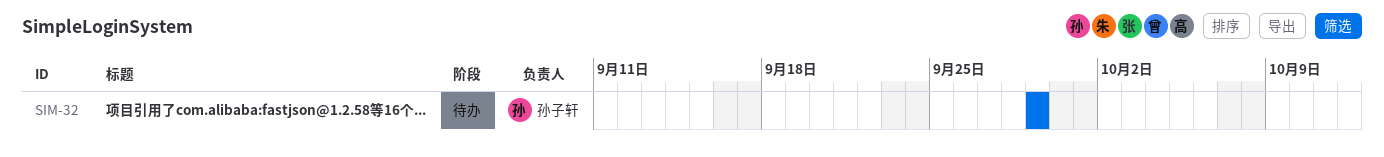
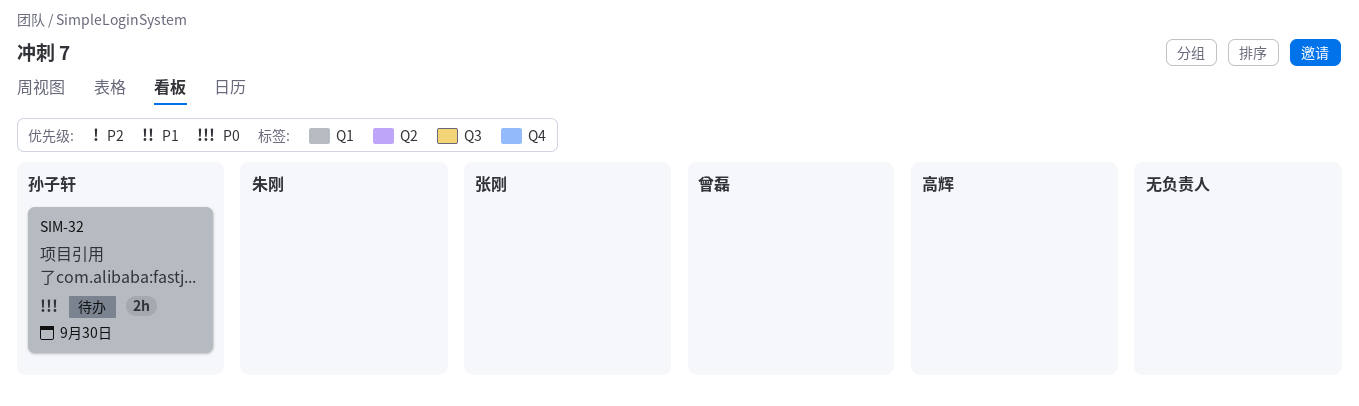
SIM-32, due: Sep 29 -> Sep 30

